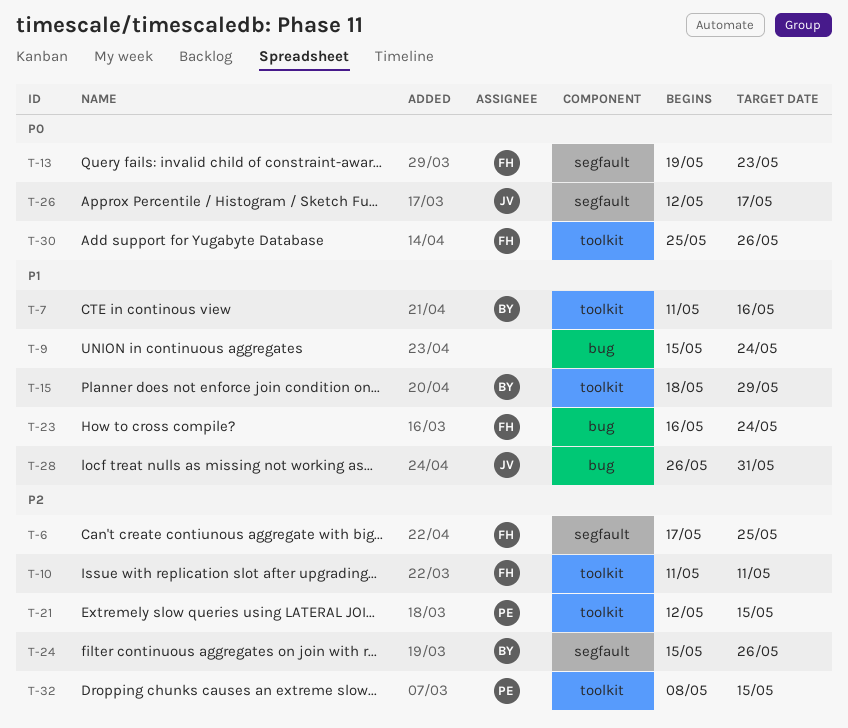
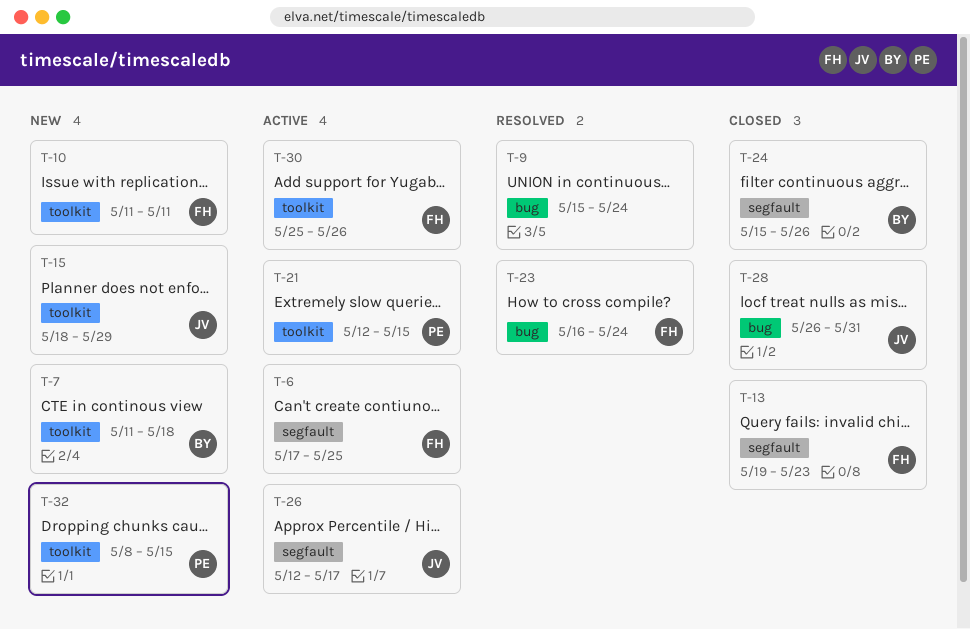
T-7, due: May 16 -> May 18
T-15, owner: BY -> JV

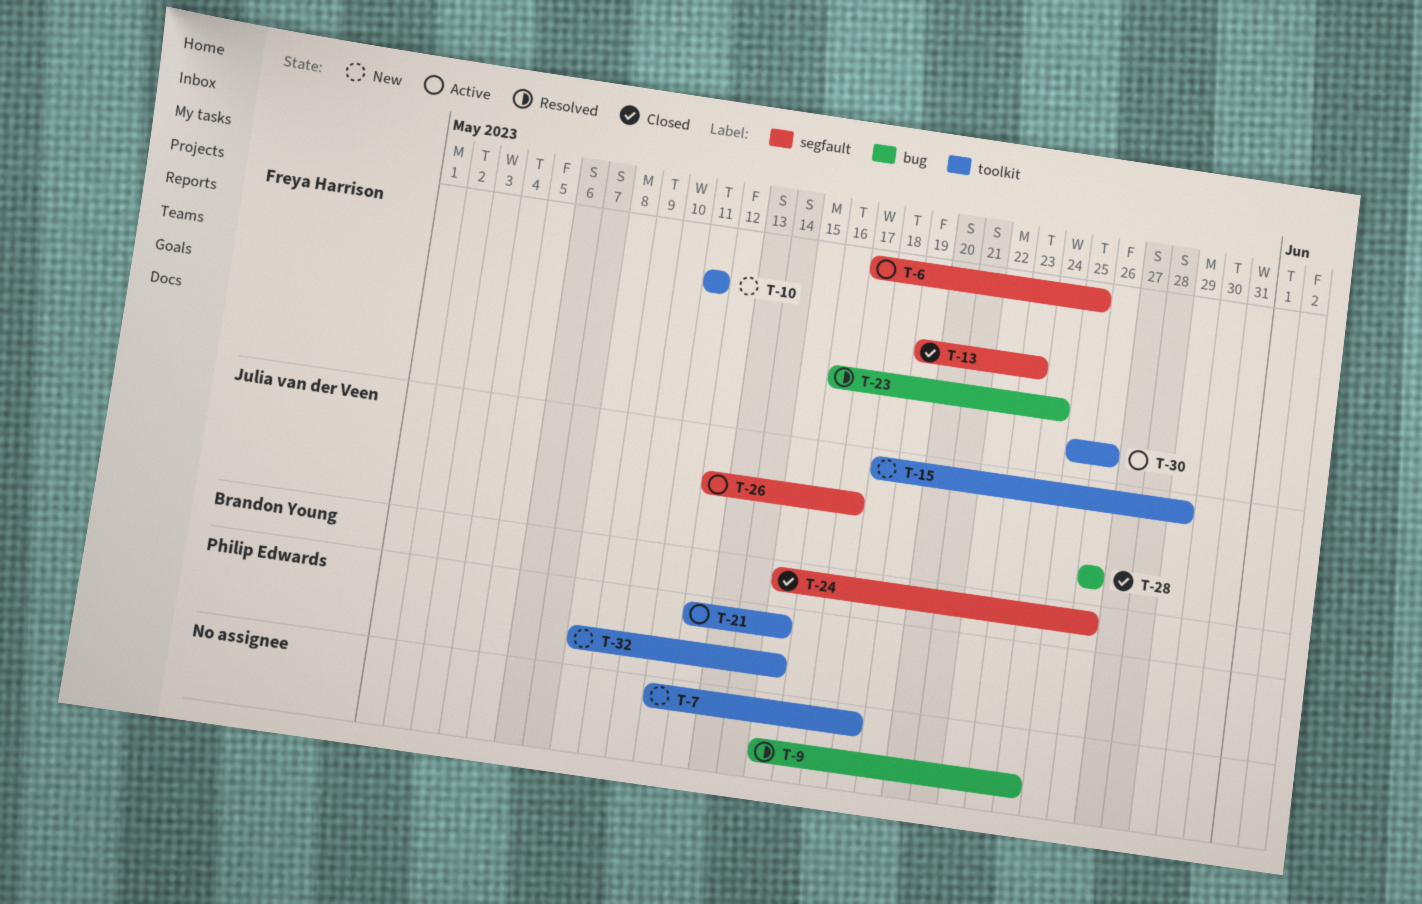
T-7, owner: Brandon Young -> none
T-28, due: May 31 -> May 26

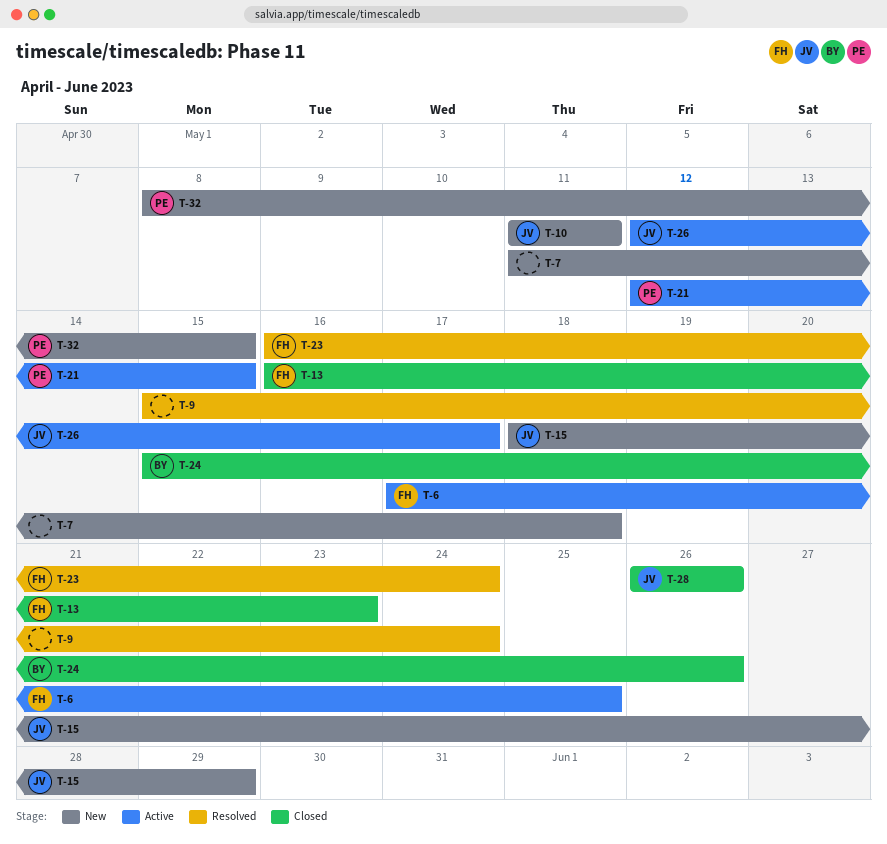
T-10, owner: Freya Harrison -> Julia van der Veen
T-13, start: May 19 -> May 16
T-30: present -> none

